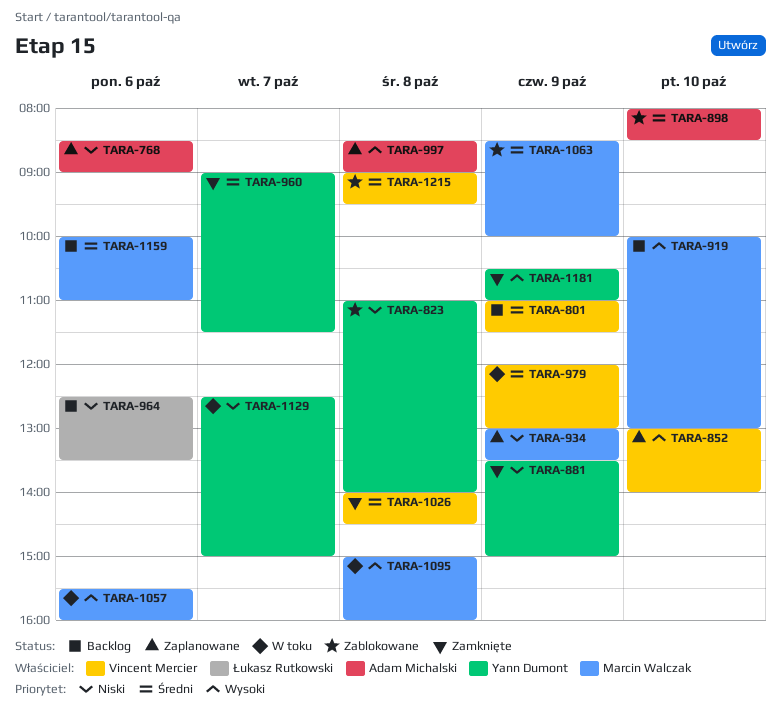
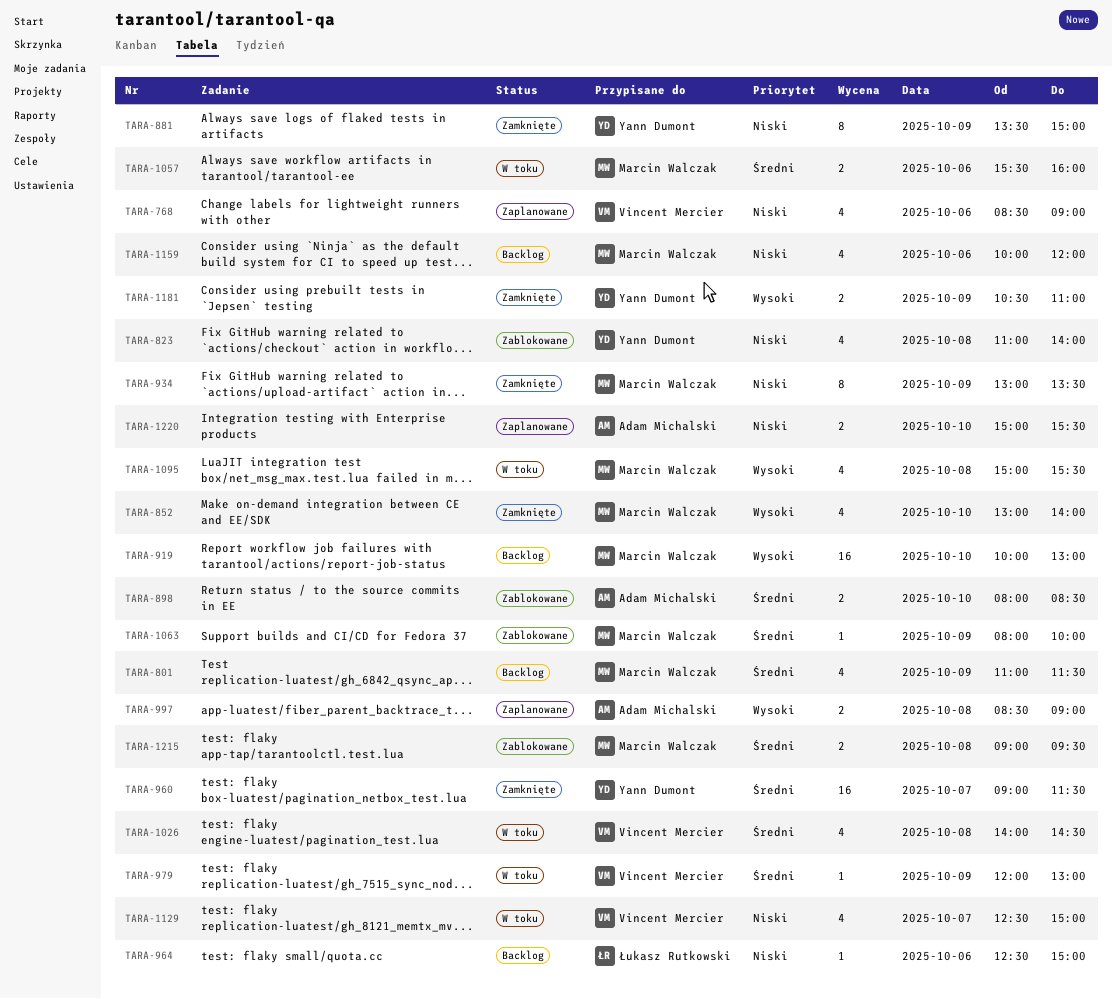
TARA-768, owner: Adam Michalski -> Vincent Mercier
TARA-801, owner: Vincent Mercier -> Marcin Walczak
TARA-852, status: Zaplanowane -> Zamknięte
TARA-852, owner: Vincent Mercier -> Marcin Walczak
TARA-934, status: Zaplanowane -> Zamknięte
TARA-964, ends: 13:30 -> 15:00
TARA-1026, status: Zamknięte -> W toku
TARA-1057, priority: Wysoki -> Średni
TARA-1063, begins: 08:30 -> 08:00
TARA-1095, ends: 16:00 -> 15:30
TARA-1129, owner: Yann Dumont -> Vincent Mercier
TARA-1159, priority: Średni -> Niski
TARA-1159, ends: 11:00 -> 12:00
TARA-1215, owner: Vincent Mercier -> Marcin Walczak
TARA-1220: none -> present

